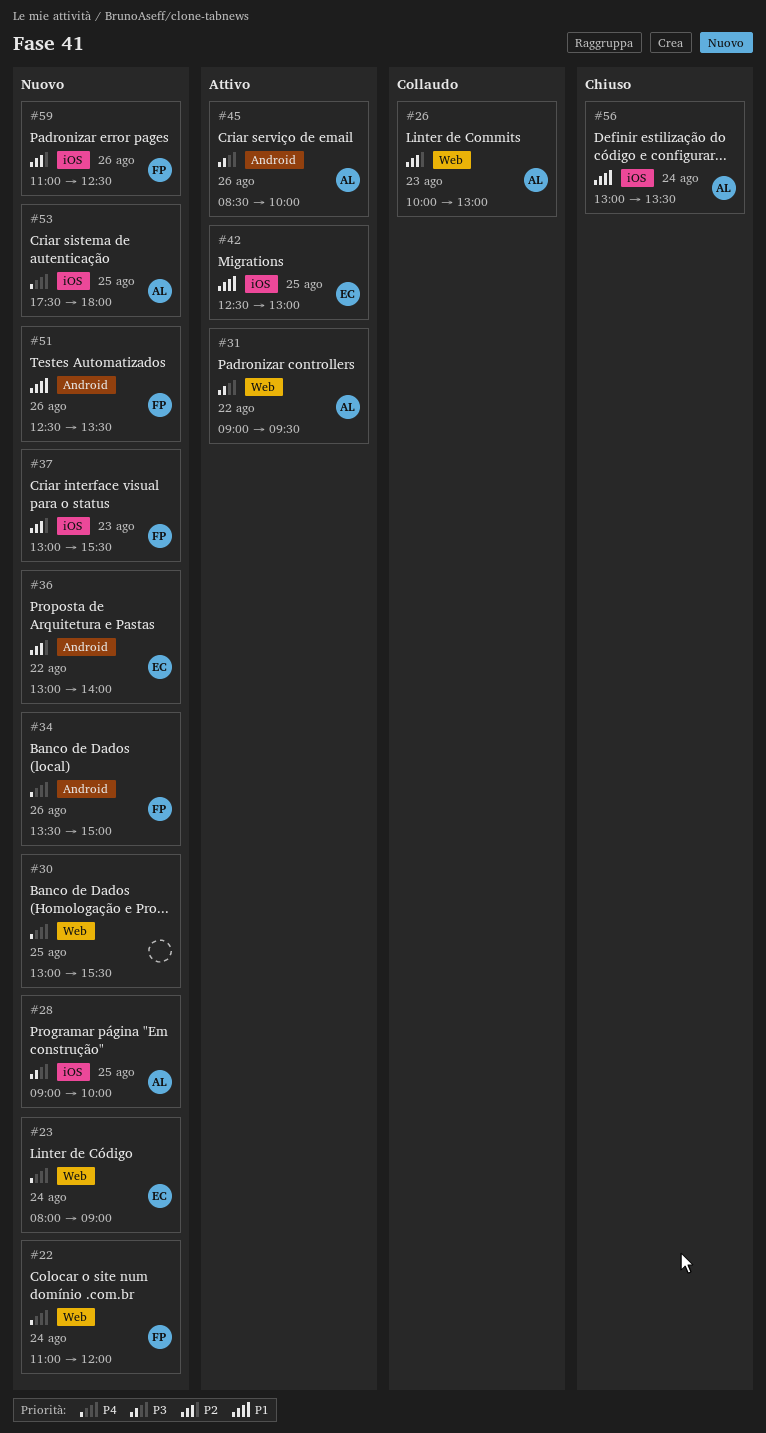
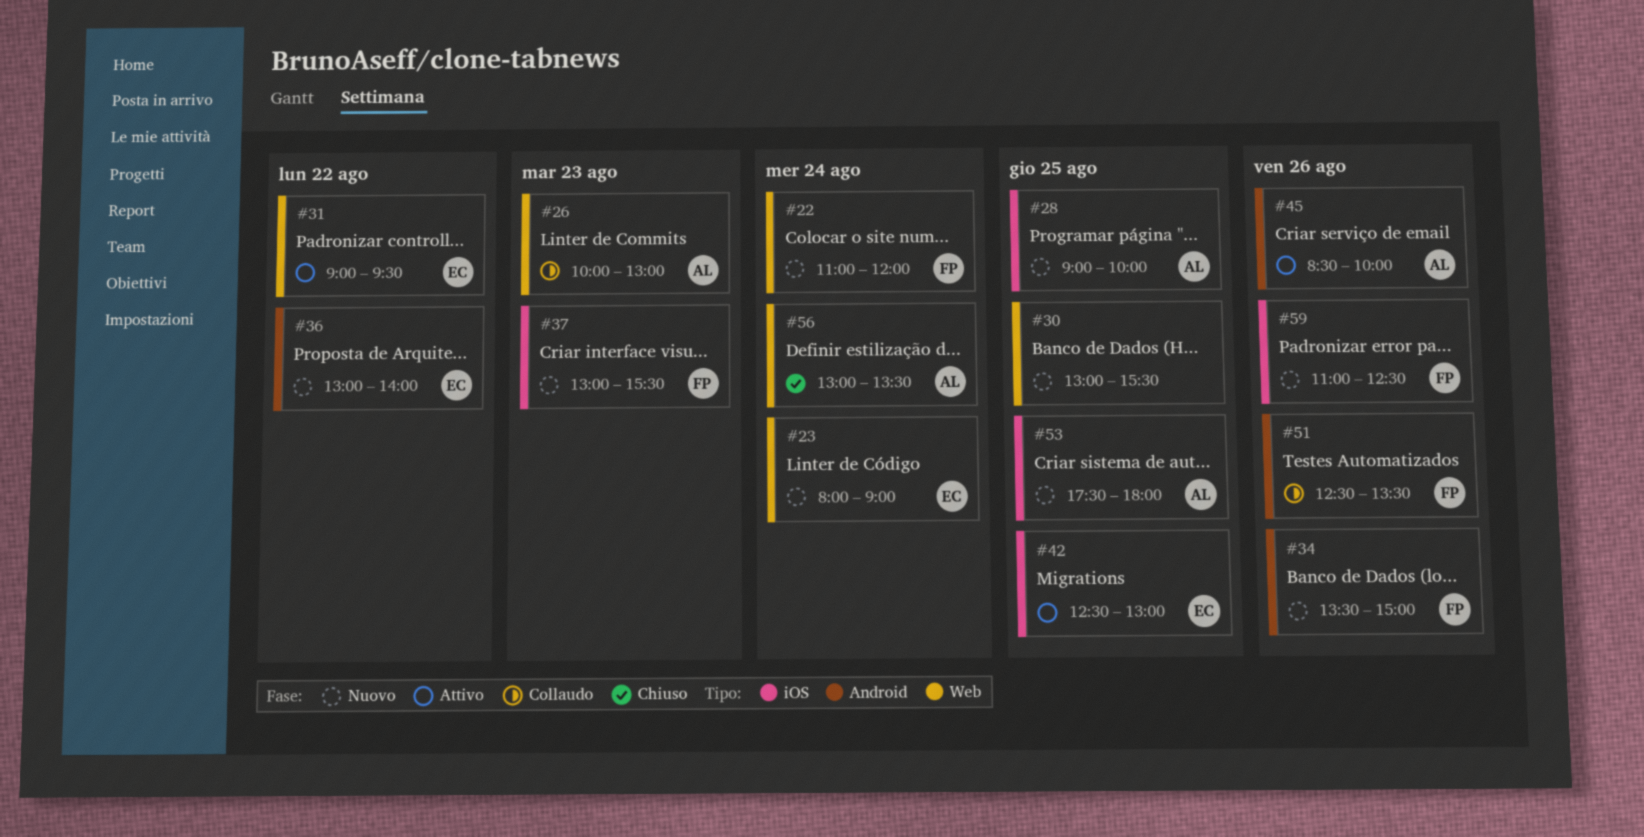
#31, owner: AL -> EC
#51, status: Nuovo -> Collaudo
#56, label: iOS -> Web

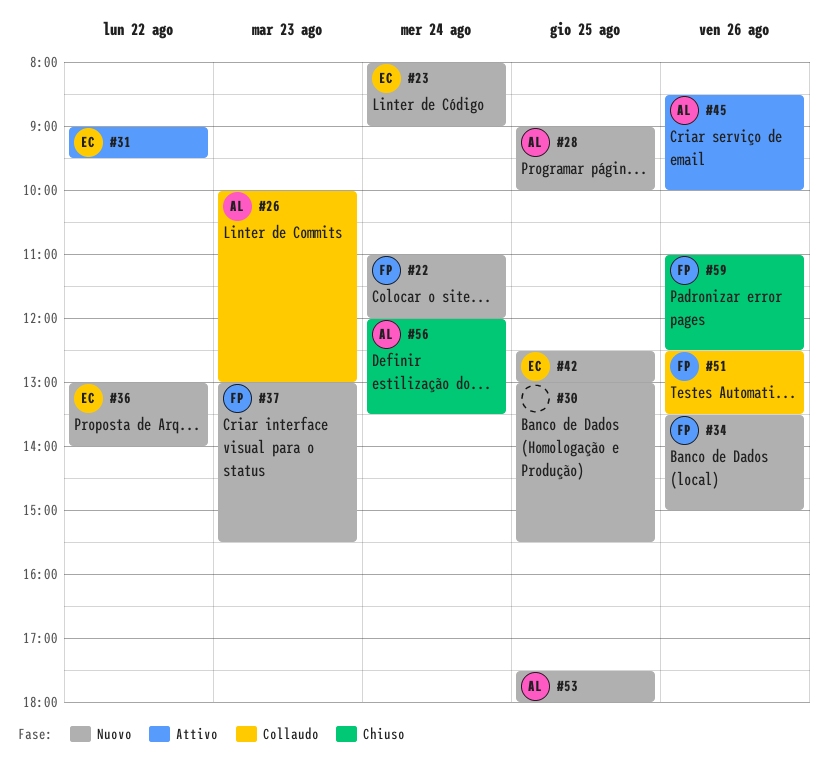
#42, status: Attivo -> Nuovo
#56, begins: 13:00 -> 12:00
#59, status: Nuovo -> Chiuso

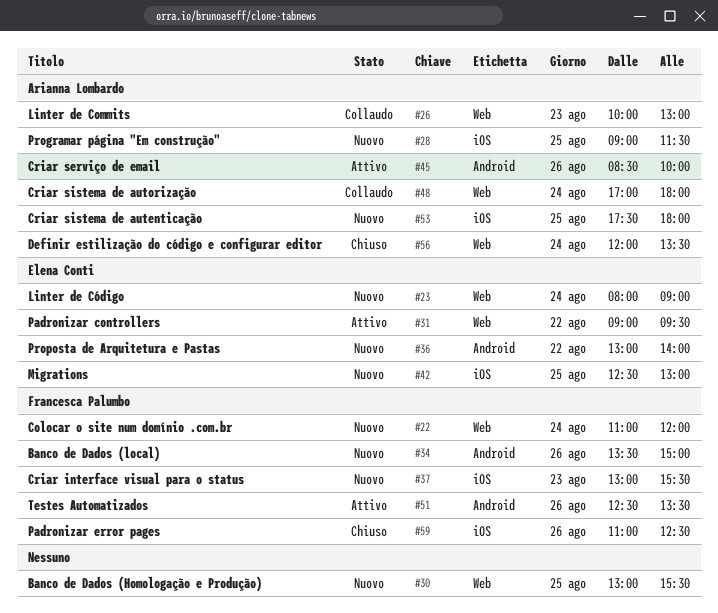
#28, ends: 10:00 -> 11:30
#48: none -> present
#51, status: Collaudo -> Attivo

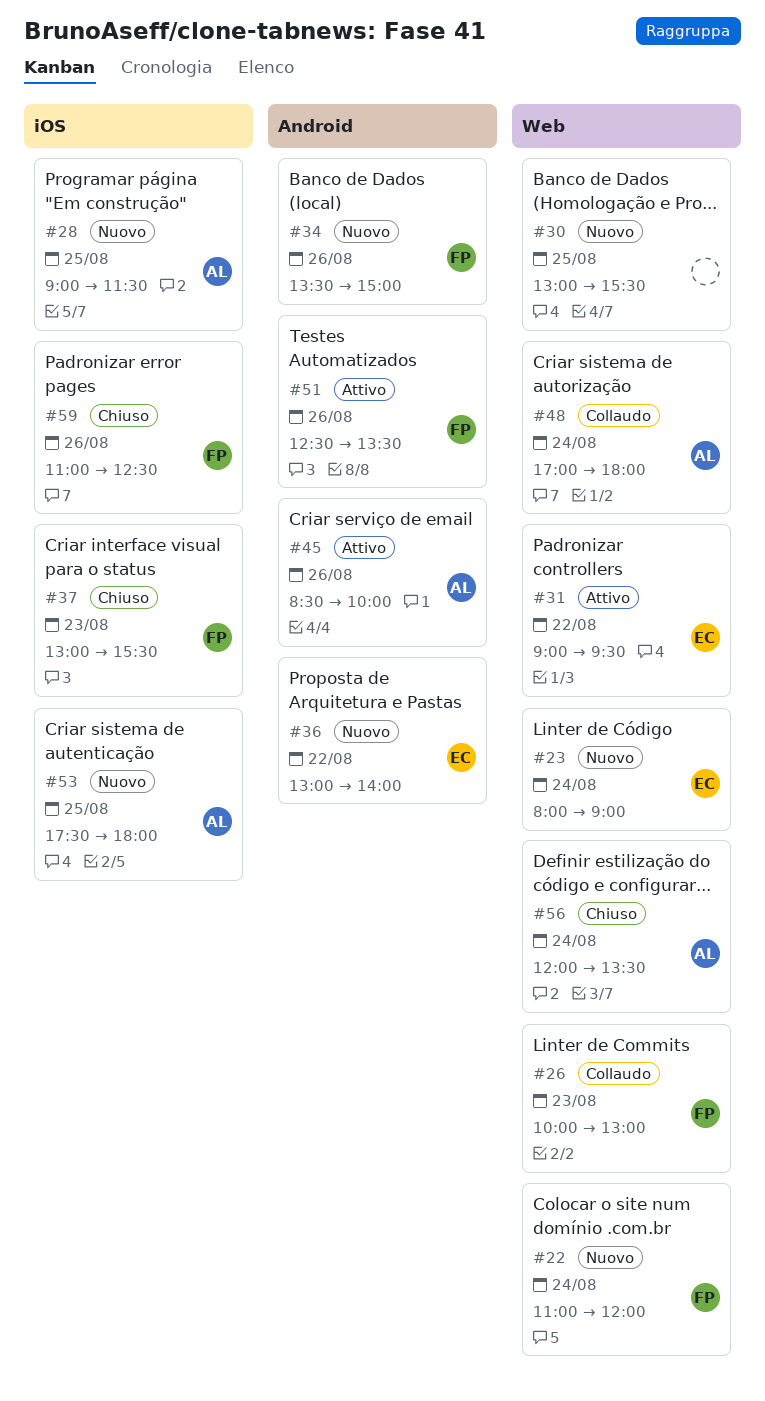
#26, owner: Arianna Lombardo -> Francesca Palumbo
#37, status: Nuovo -> Chiuso
#42: present -> none

